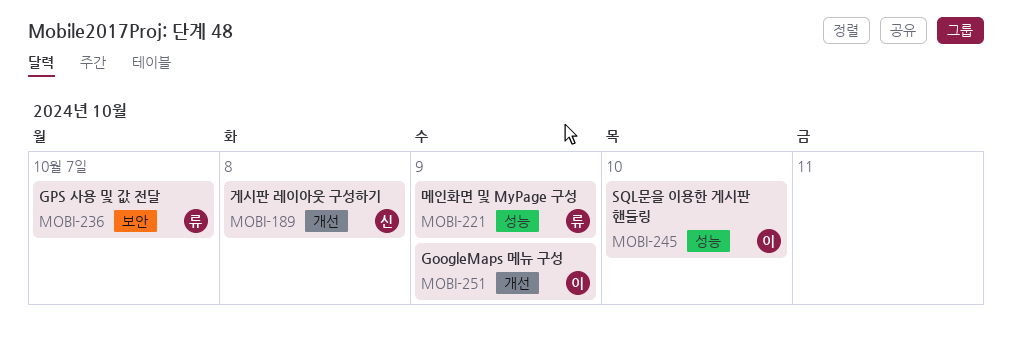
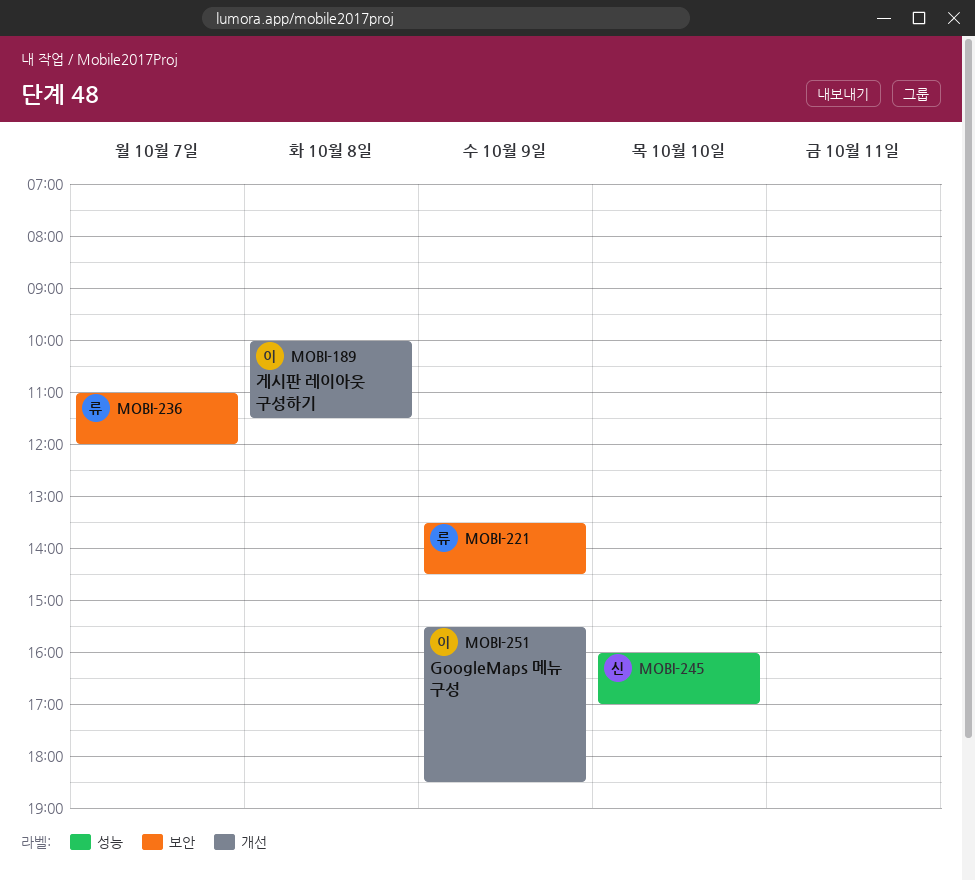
MOBI-189, owner: 신 -> 이
MOBI-221, label: 성능 -> 보안
MOBI-245, owner: 이 -> 신

